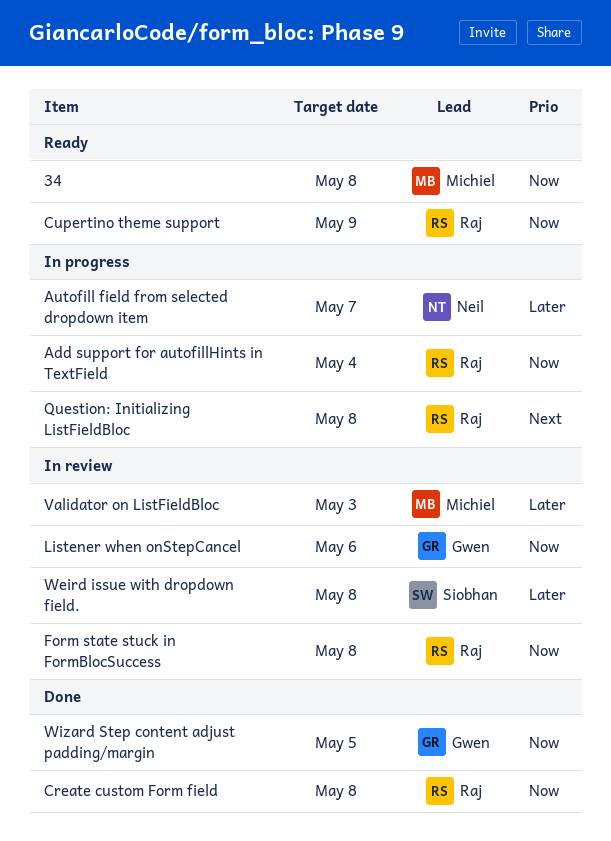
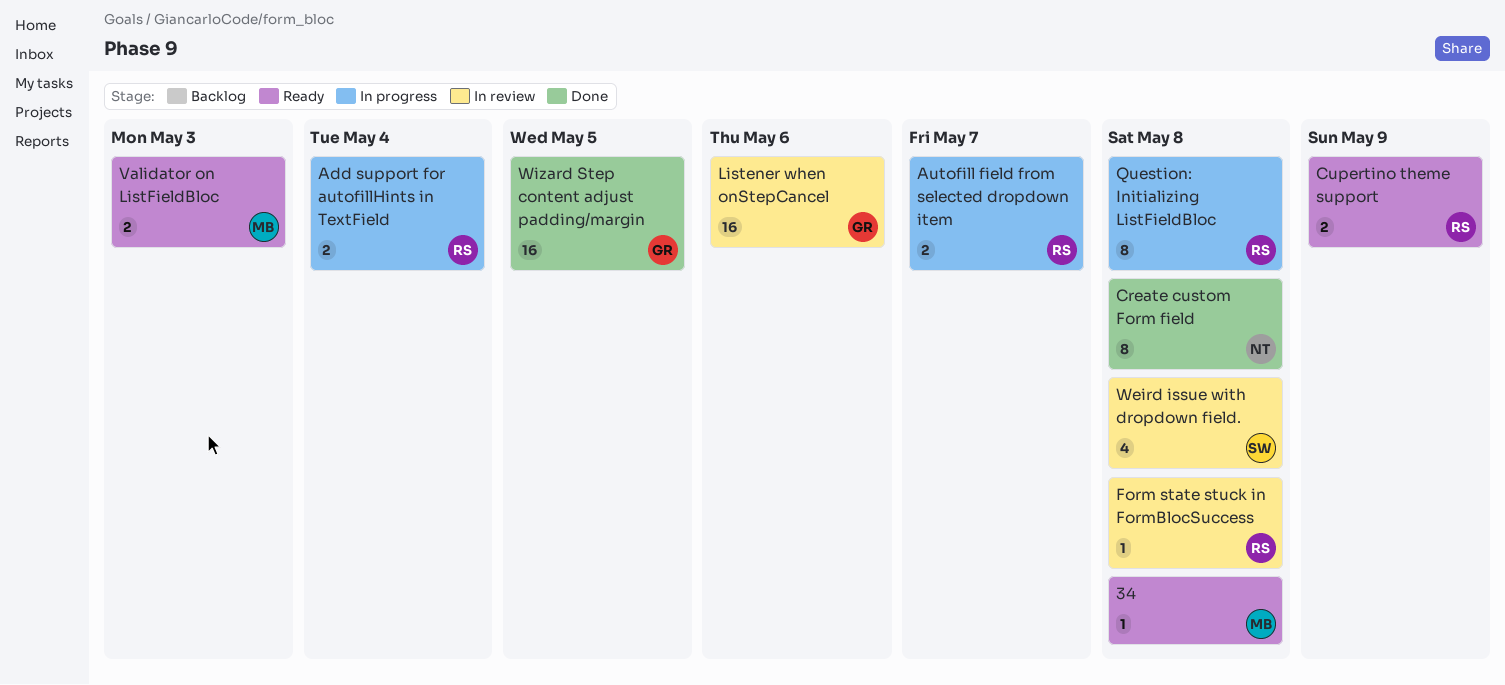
Autofill field from selected dropdown item, owner: Neil -> Raj
Create custom Form field, owner: Raj -> Neil
Validator on ListFieldBloc, status: In review -> Ready

